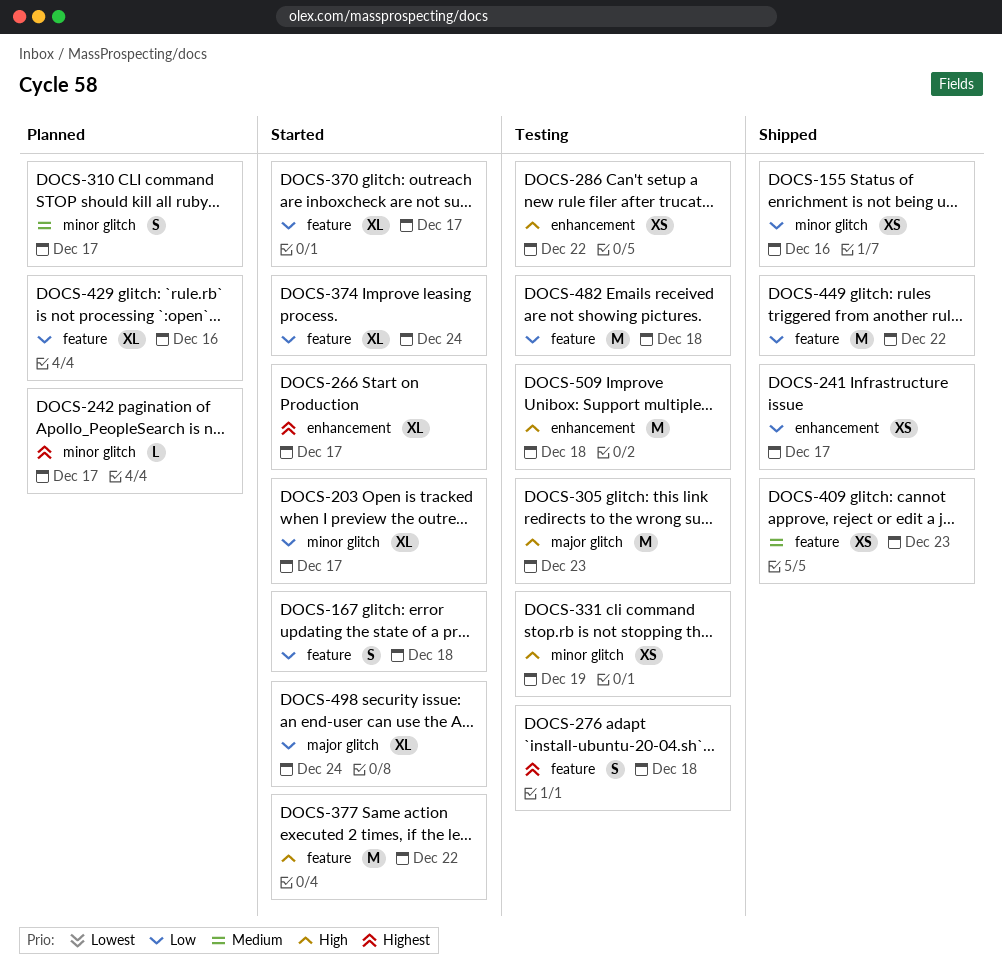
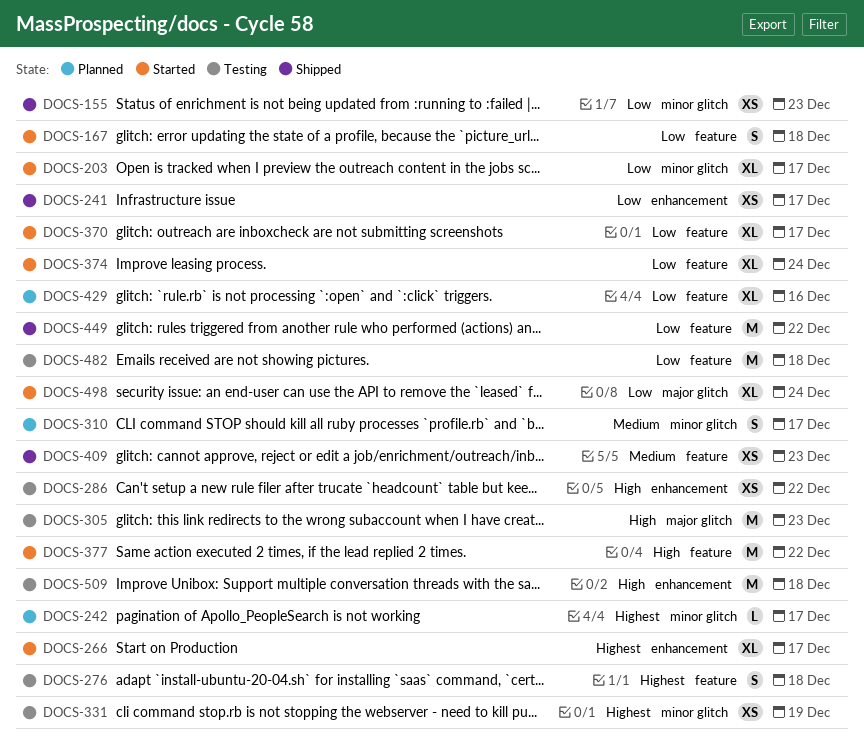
DOCS-155, due: Dec 16 -> Dec 23
DOCS-331, priority: High -> Highest

